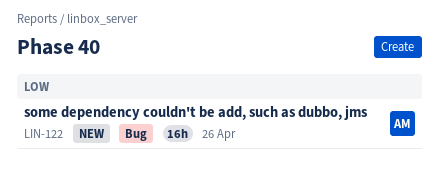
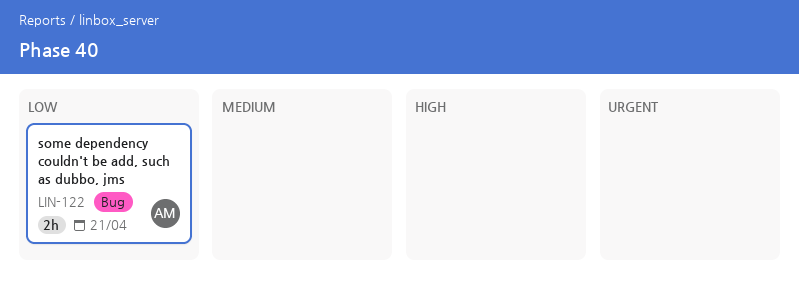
LIN-122, estimate: 16h -> 2h
LIN-122, due: Apr 26 -> Apr 21

